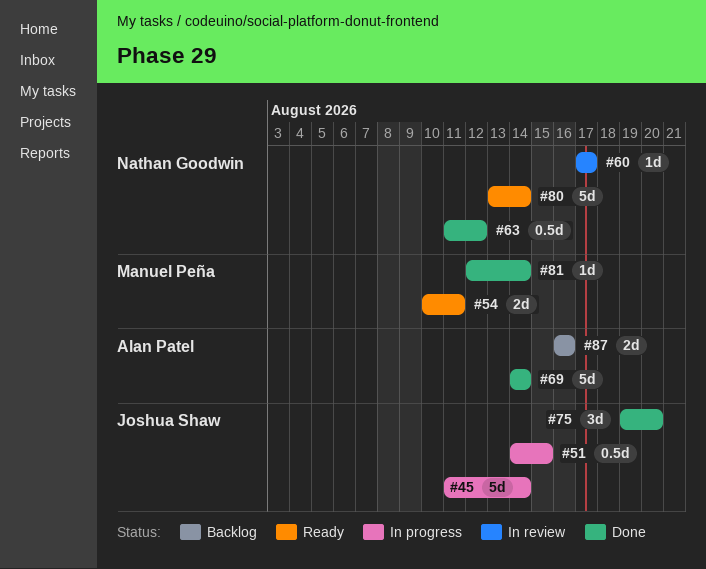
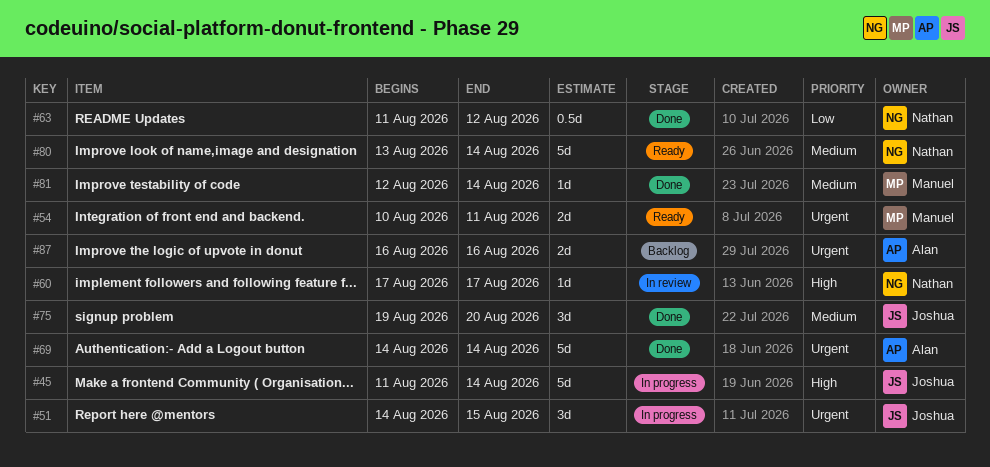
#51, estimate: 0.5d -> 3d

